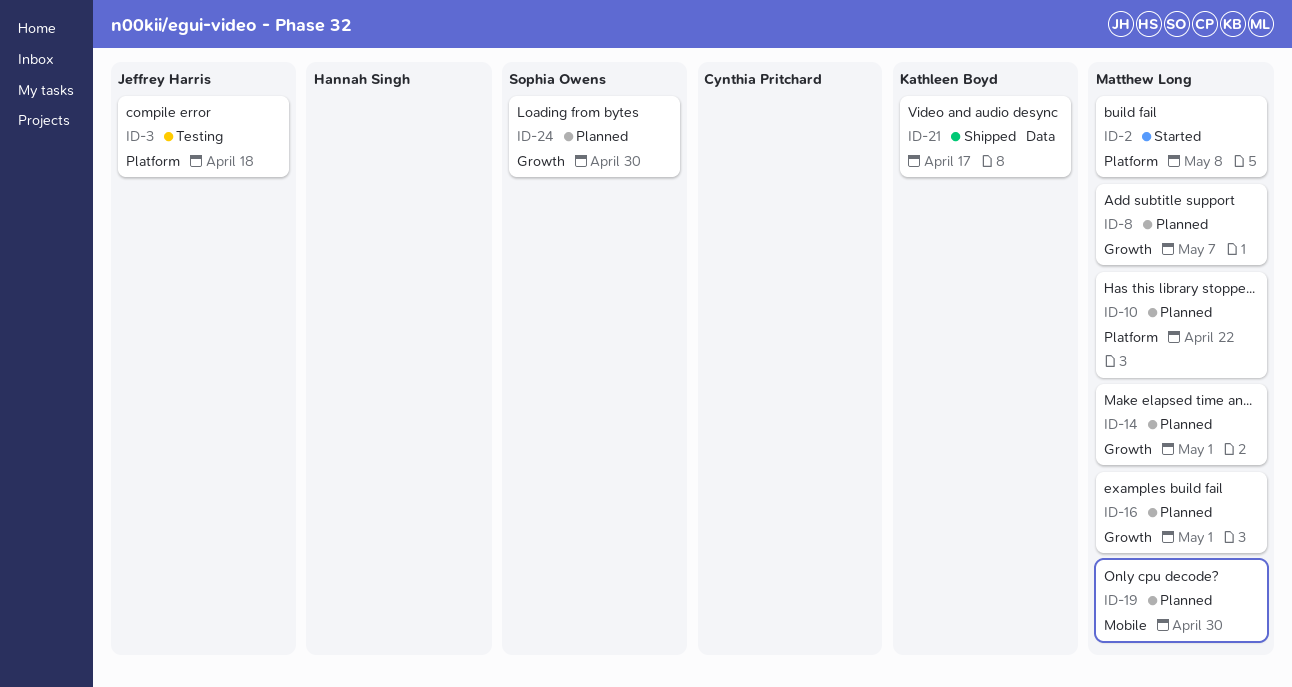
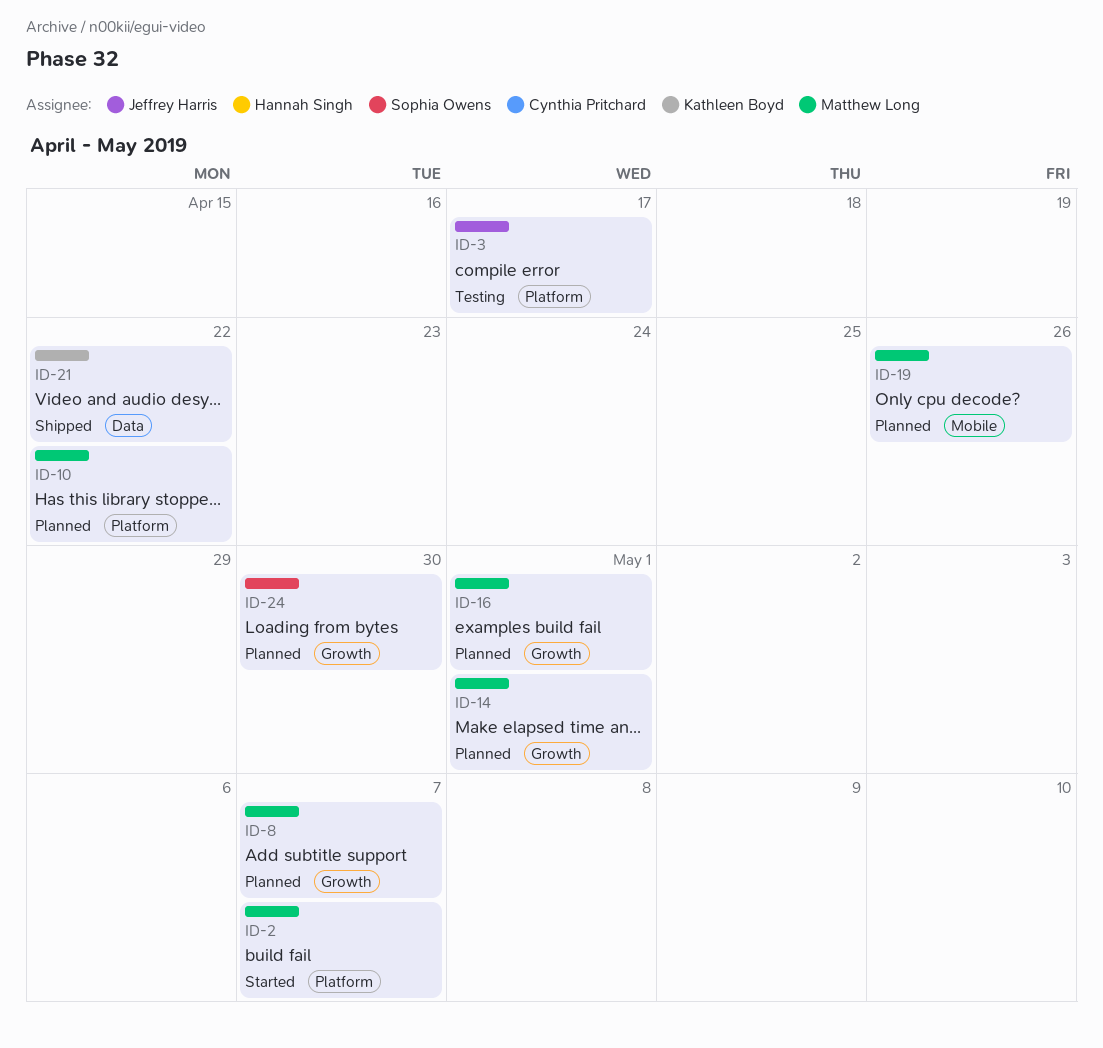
ID-2, due: May 8 -> May 7
ID-3, due: Apr 18 -> Apr 17
ID-19, due: Apr 30 -> Apr 26
ID-21, due: Apr 17 -> Apr 22

